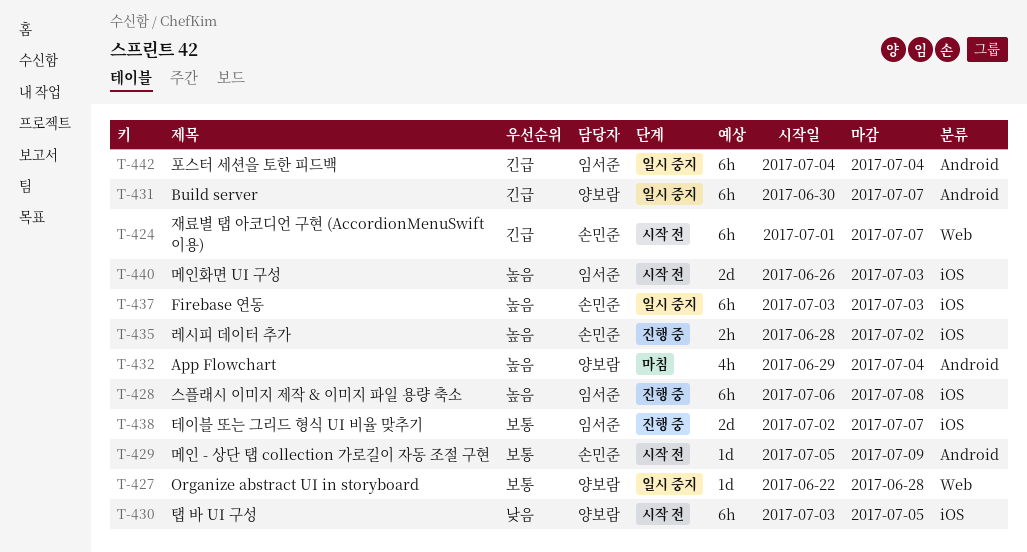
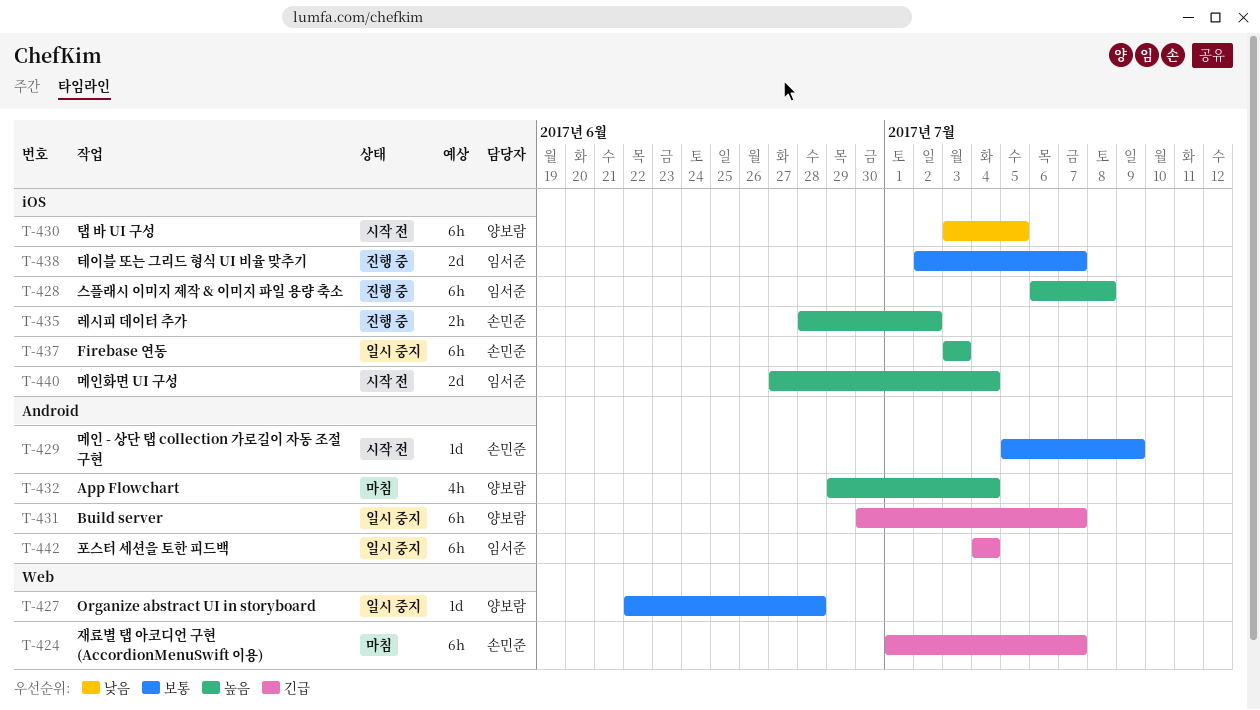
T-424, status: 시작 전 -> 마침
T-440, start: Jun 26 -> Jun 27
T-440, due: Jul 3 -> Jul 4

